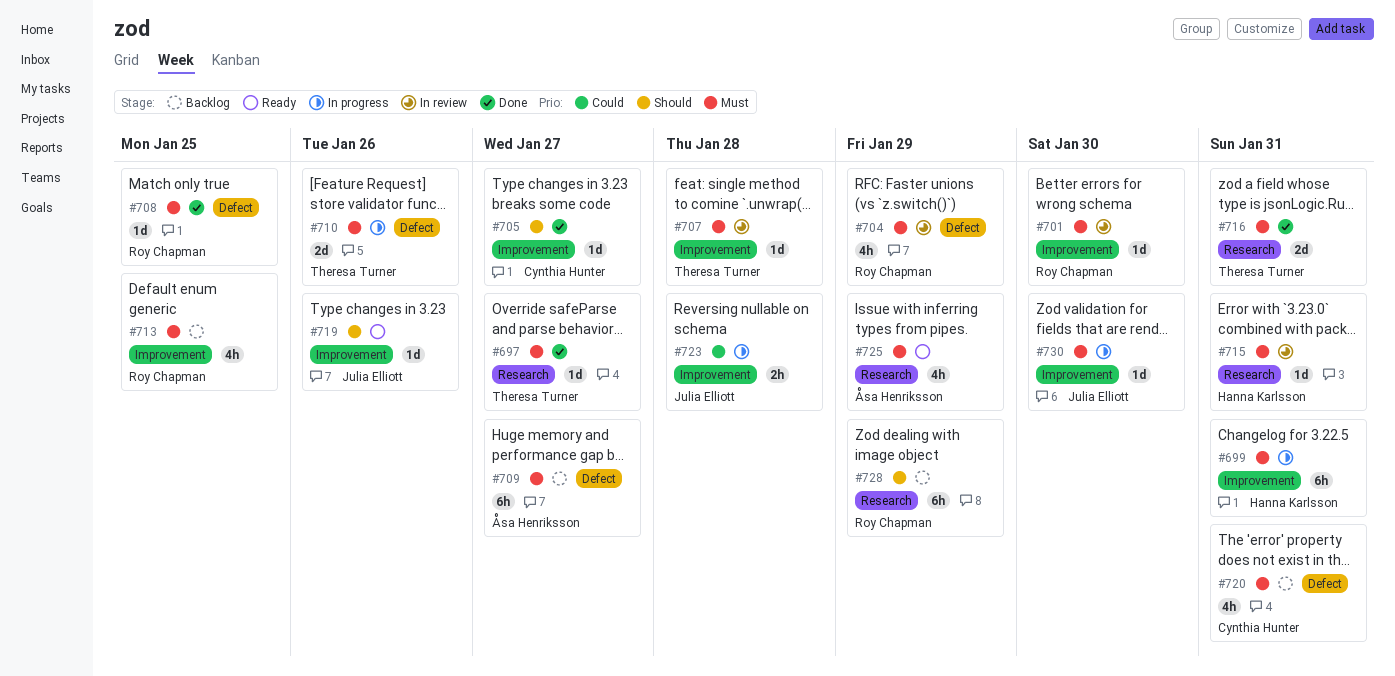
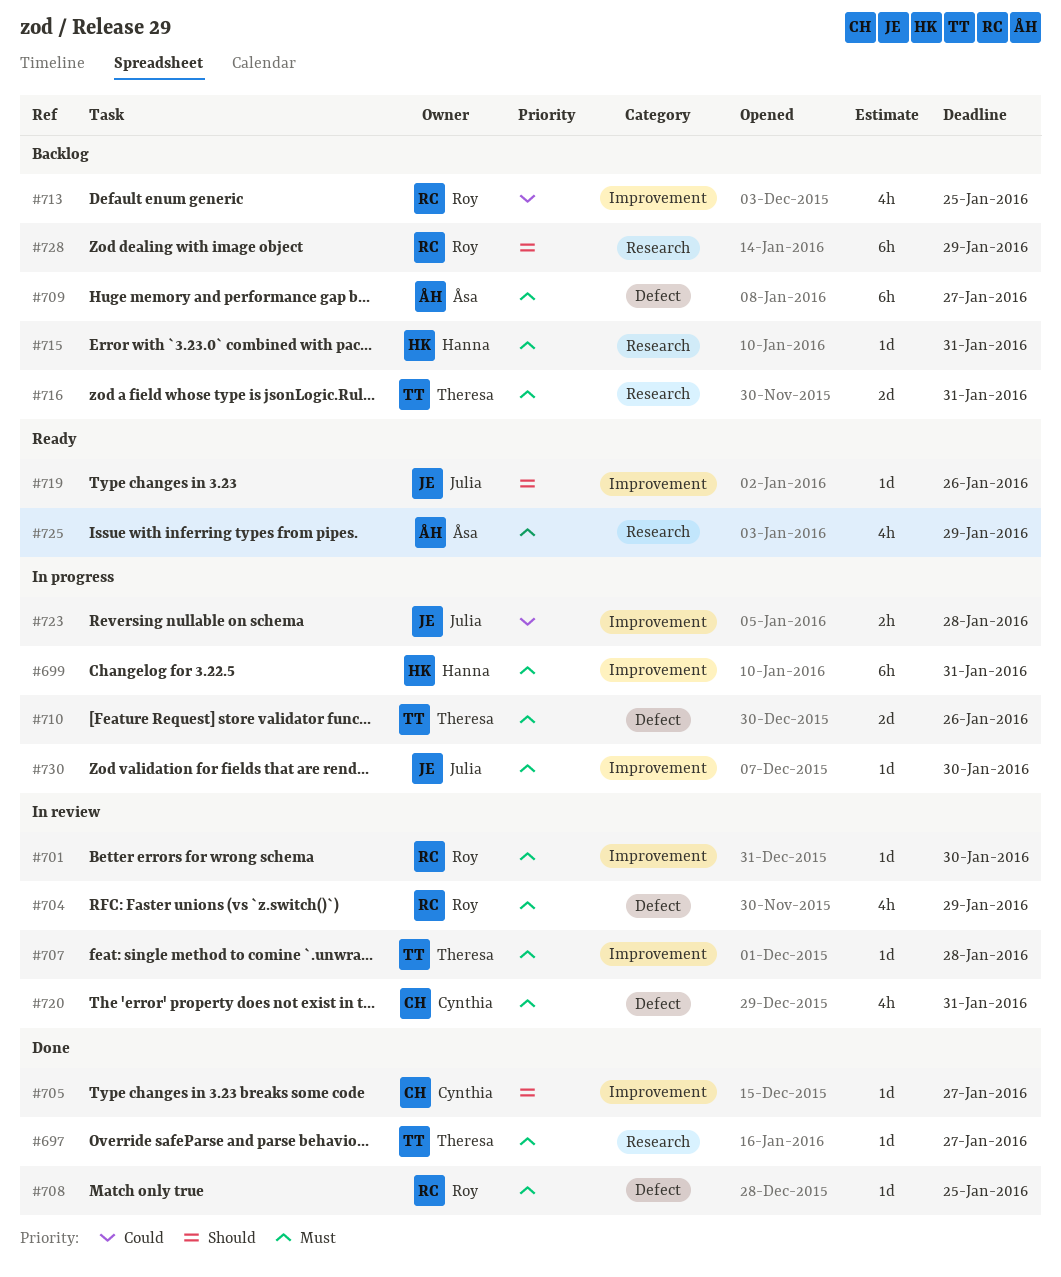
#713, priority: Must -> Could
#715, status: In review -> Backlog
#716, status: Done -> Backlog
#720, status: Backlog -> In review

